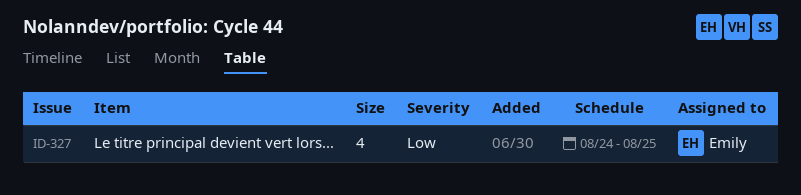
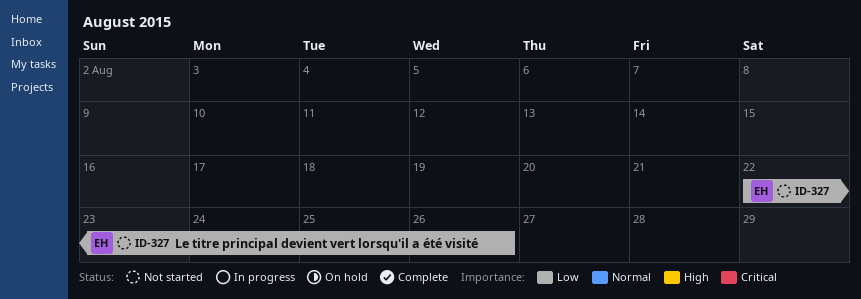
ID-327, start: Aug 24 -> Aug 22
ID-327, due: Aug 25 -> Aug 26

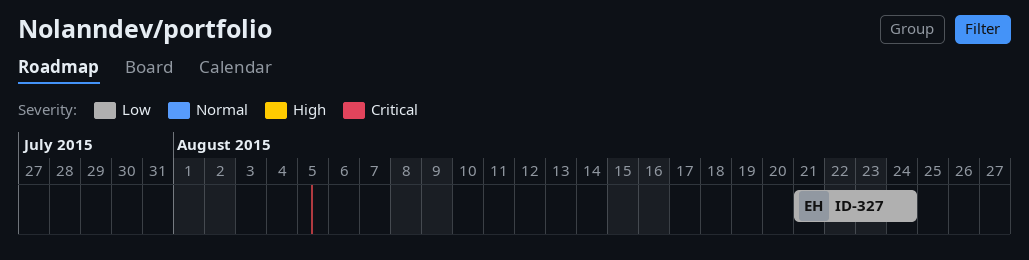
ID-327, start: Aug 22 -> Aug 21
ID-327, due: Aug 26 -> Aug 24

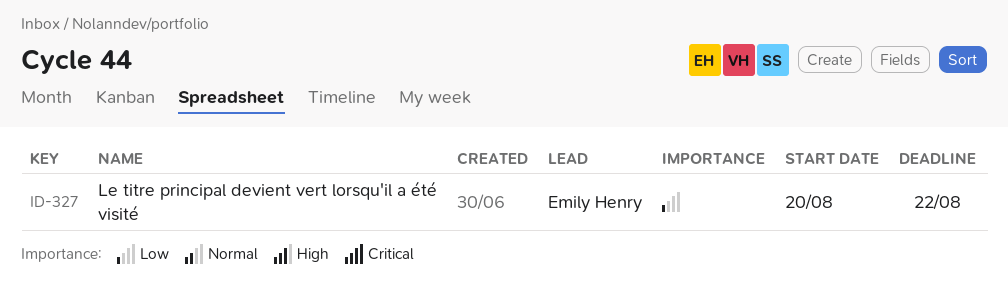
ID-327, start: Aug 21 -> Aug 20
ID-327, due: Aug 24 -> Aug 22

